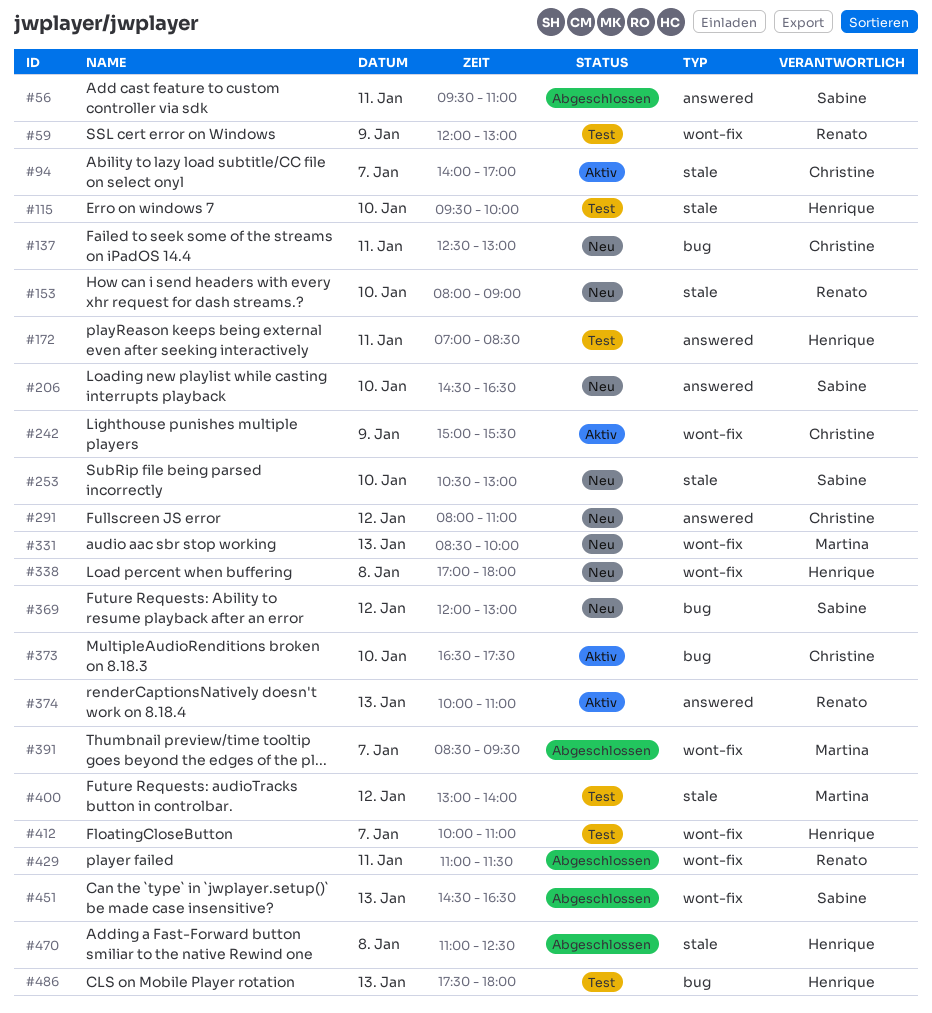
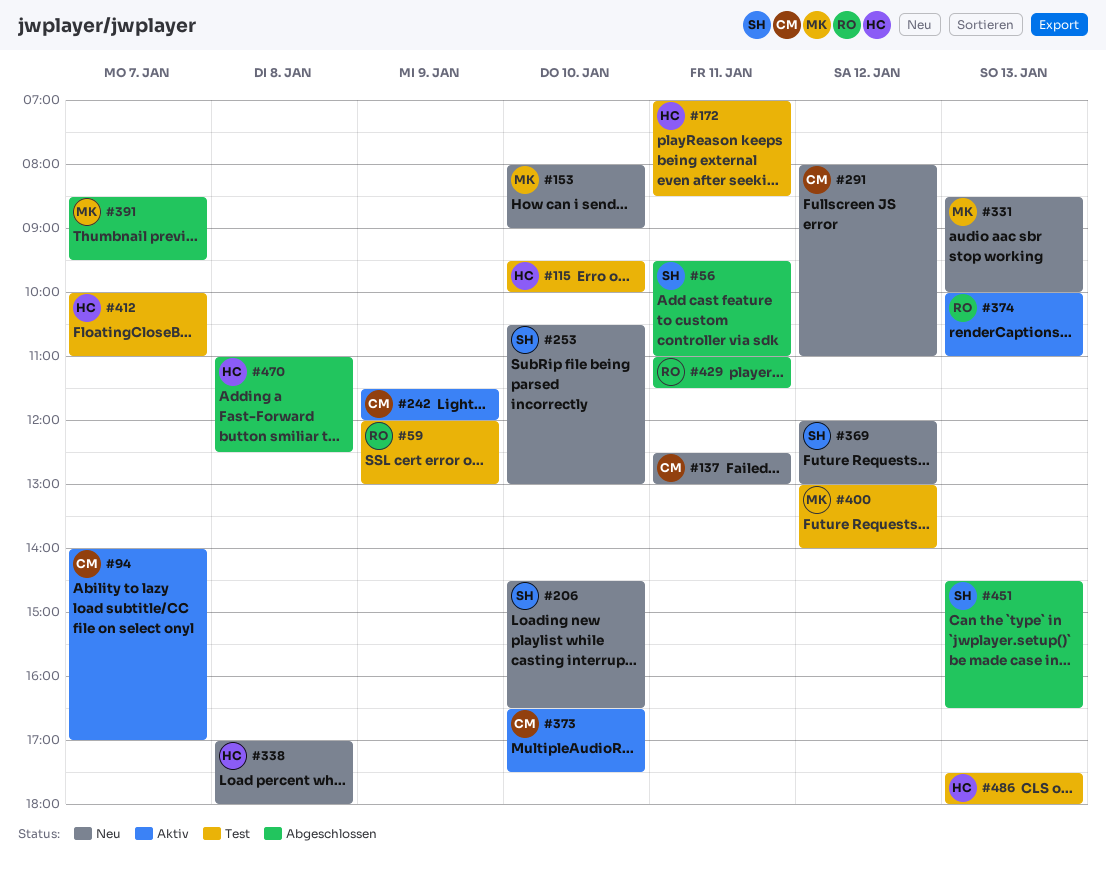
#153, owner: Renato -> Martina
#242, begins: 15:00 -> 11:30
#242, ends: 15:30 -> 12:00

